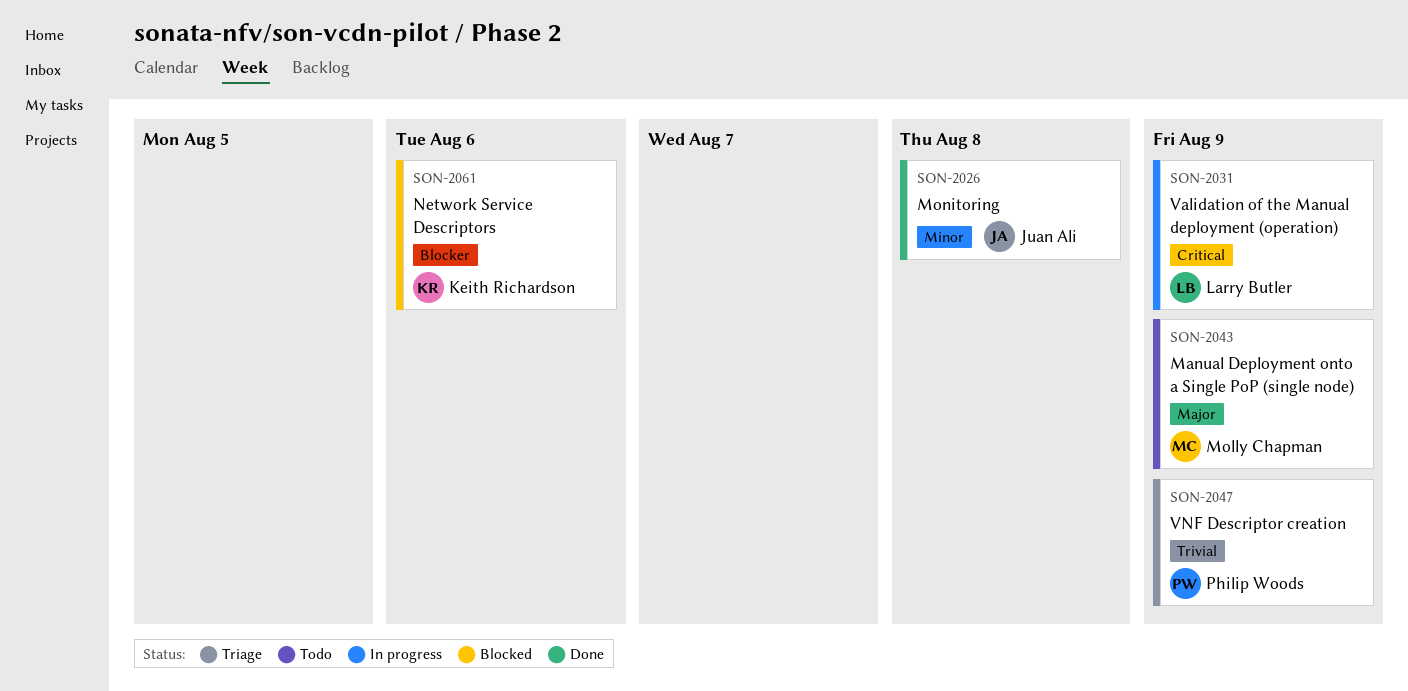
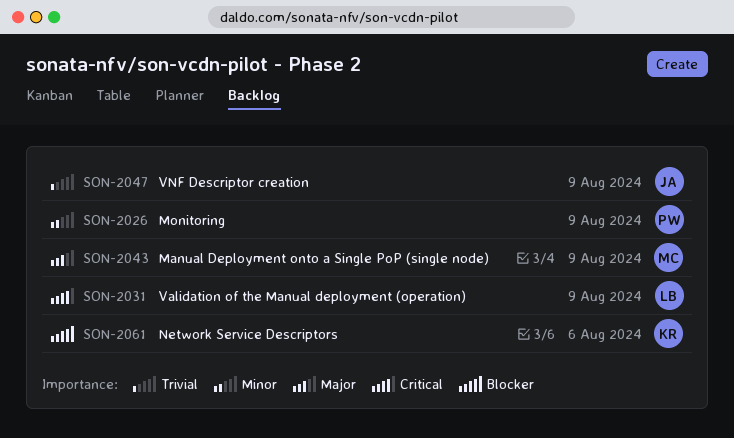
SON-2026, owner: Juan Ali -> Philip Woods
SON-2026, due: Aug 8 -> Aug 9
SON-2047, owner: Philip Woods -> Juan Ali

